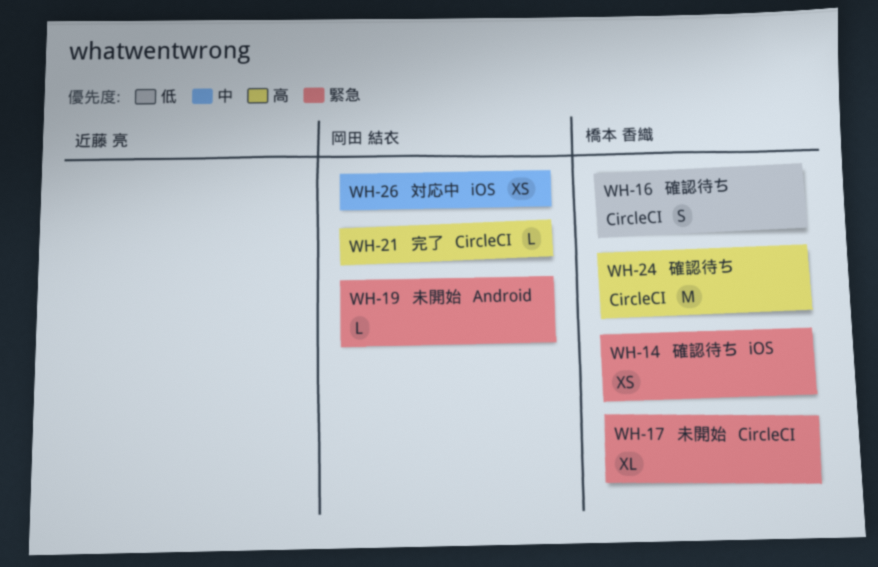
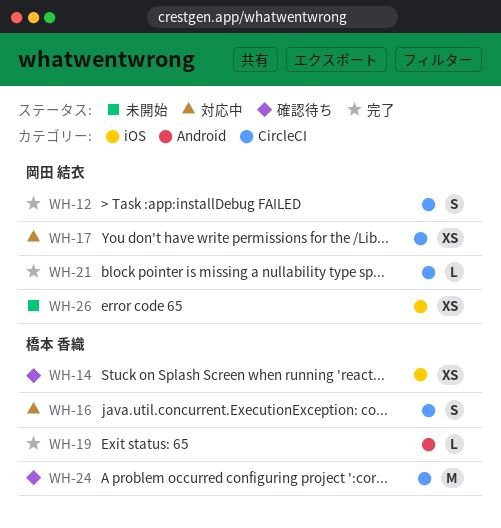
WH-12: none -> present
WH-16, status: 確認待ち -> 対応中
WH-17, status: 未開始 -> 対応中
WH-17, owner: 橋本 香織 -> 岡田 結衣
WH-17, estimate: XL -> XS
WH-19, status: 未開始 -> 完了
WH-19, owner: 岡田 結衣 -> 橋本 香織
WH-26, status: 対応中 -> 未開始

